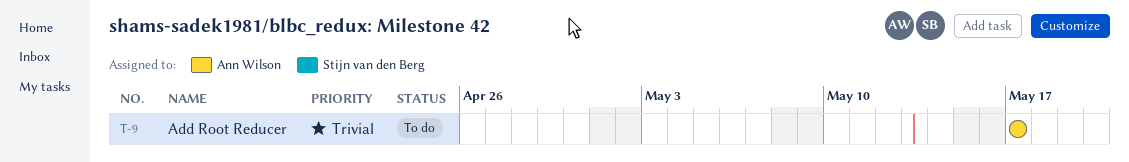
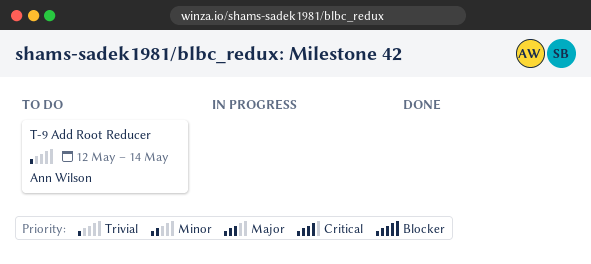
T-9, start: May 17 -> May 12
T-9, due: May 17 -> May 14

